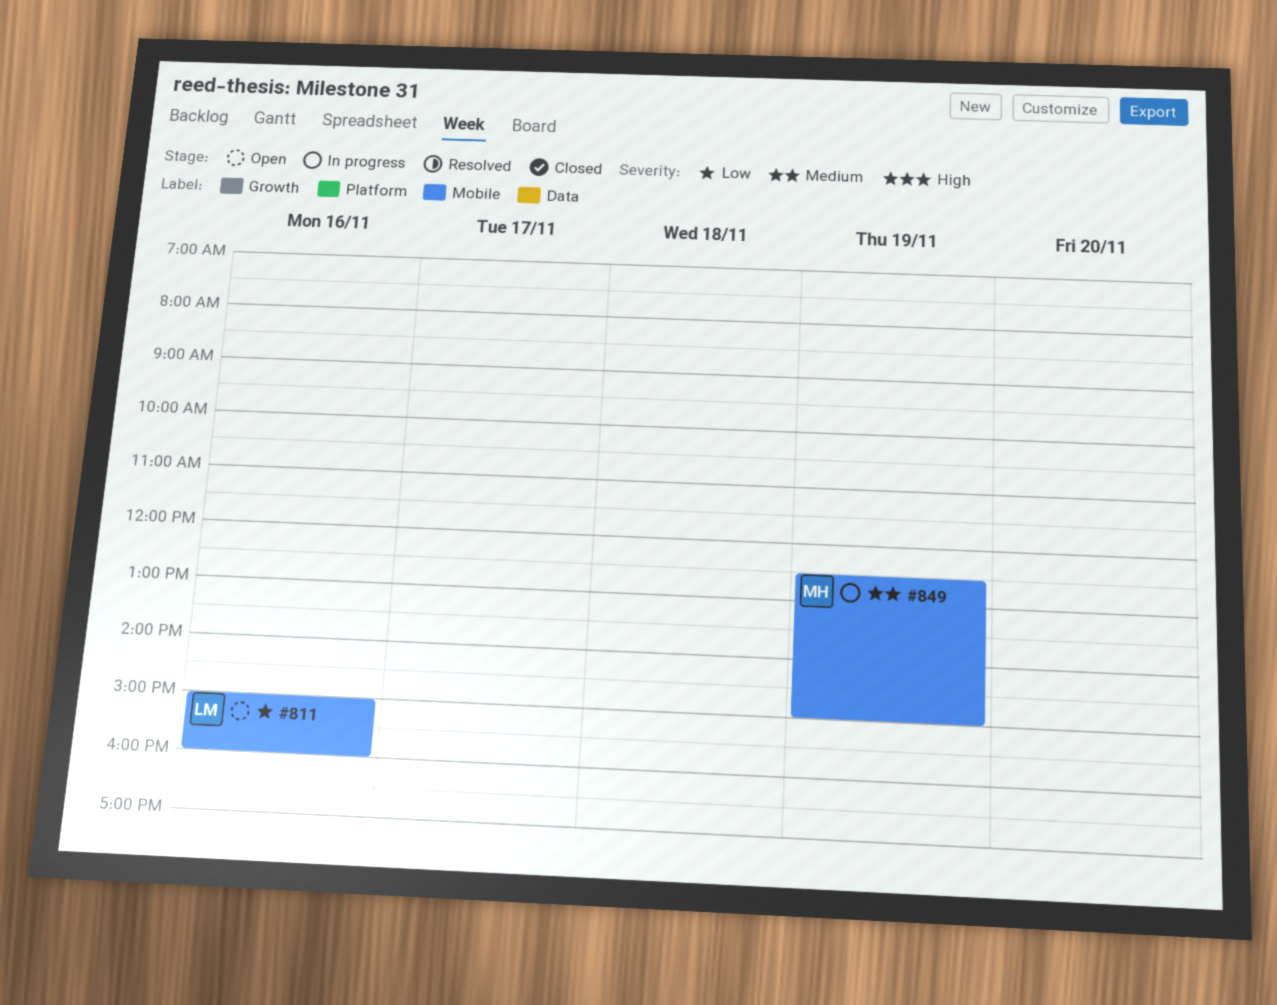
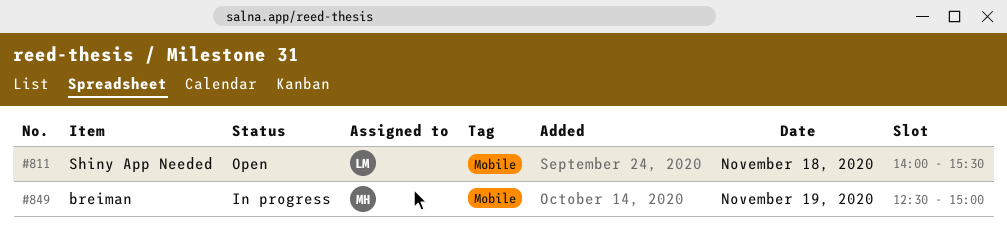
#811, day: Nov 16 -> Nov 18
#811, begins: 15:00 -> 14:00
#811, ends: 16:00 -> 15:30

